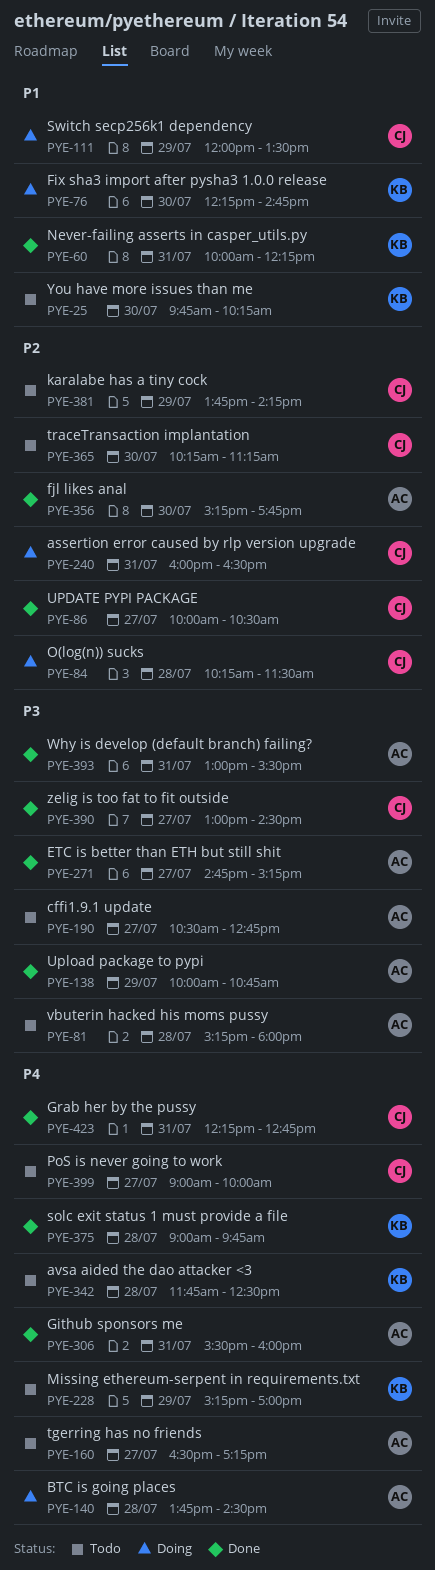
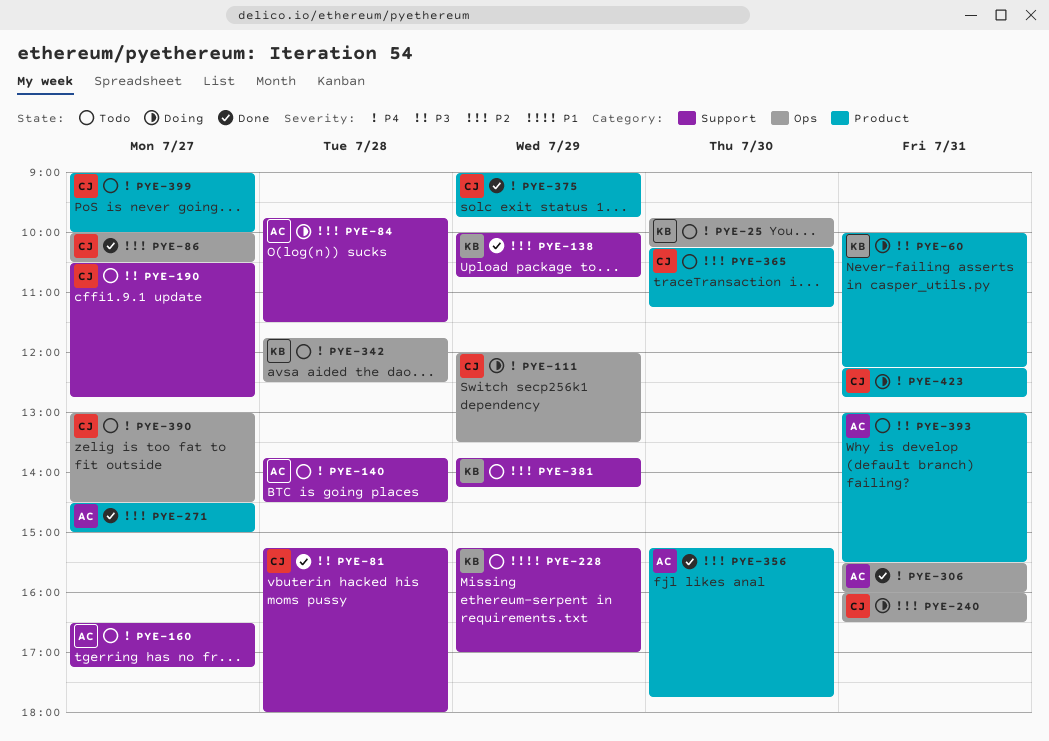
PYE-25, priority: P1 -> P4
PYE-60, status: Done -> Doing
PYE-60, priority: P1 -> P3
PYE-76: present -> none
PYE-81, status: Todo -> Done
PYE-81, owner: AC -> CJ
PYE-84, owner: CJ -> AC
PYE-84, begins: 10:15 -> 09:45
PYE-111, priority: P1 -> P4
PYE-138, owner: AC -> KB
PYE-138, priority: P3 -> P2
PYE-140, status: Doing -> Todo
PYE-190, owner: AC -> CJ
PYE-228, priority: P4 -> P1
PYE-271, priority: P3 -> P2
PYE-271, begins: 14:45 -> 14:30
PYE-271, ends: 15:15 -> 15:00
PYE-375, owner: KB -> CJ
PYE-375, day: Jul 28 -> Jul 29
PYE-381, owner: CJ -> KB
PYE-390, status: Done -> Todo
PYE-390, priority: P3 -> P4
PYE-393, status: Done -> Todo
PYE-423, status: Done -> Doing

